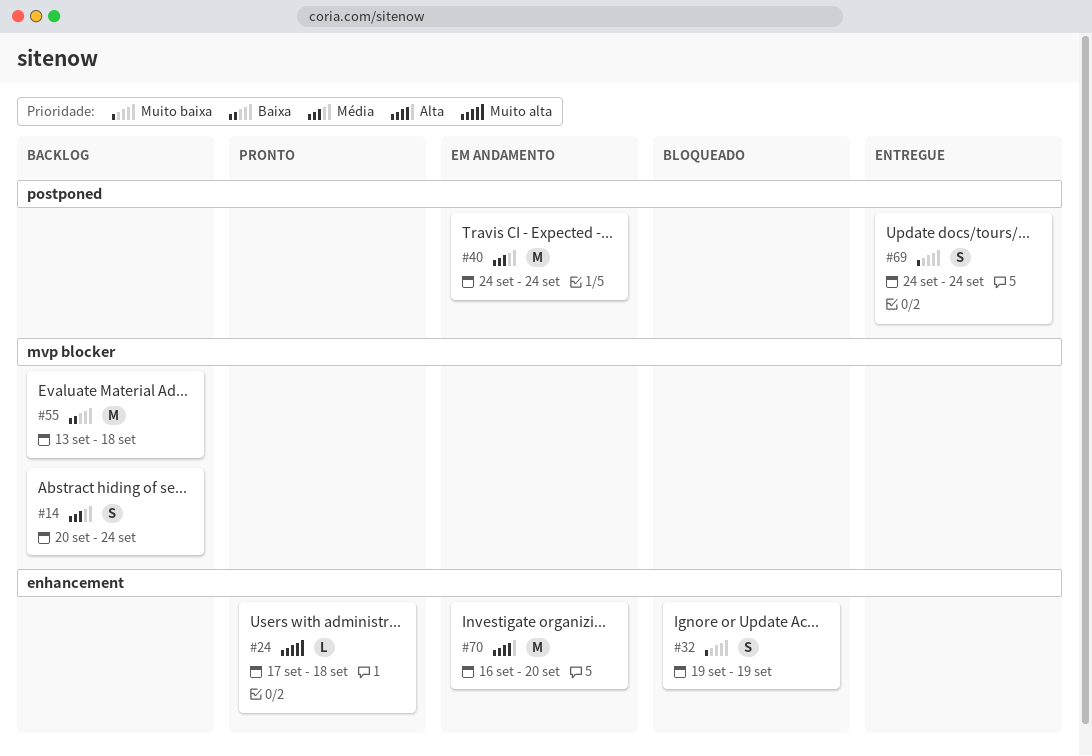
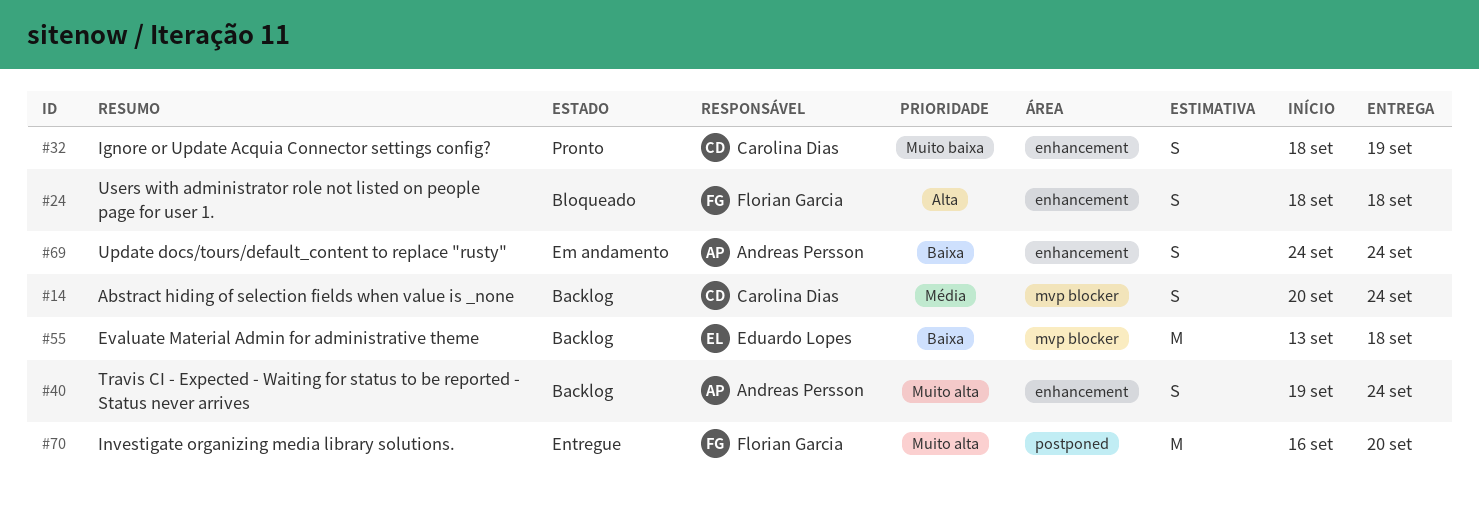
#24, status: Pronto -> Bloqueado
#24, priority: Muito alta -> Alta
#24, estimate: L -> S
#24, start: Sep 17 -> Sep 18
#32, status: Bloqueado -> Pronto
#32, start: Sep 19 -> Sep 18
#40, status: Em andamento -> Backlog
#40, priority: Média -> Muito alta
#40, label: postponed -> enhancement
#40, estimate: M -> S
#40, start: Sep 24 -> Sep 19
#69, status: Entregue -> Em andamento
#69, priority: Muito baixa -> Baixa
#69, label: postponed -> enhancement
#70, status: Em andamento -> Entregue
#70, priority: Alta -> Muito alta
#70, label: enhancement -> postponed

